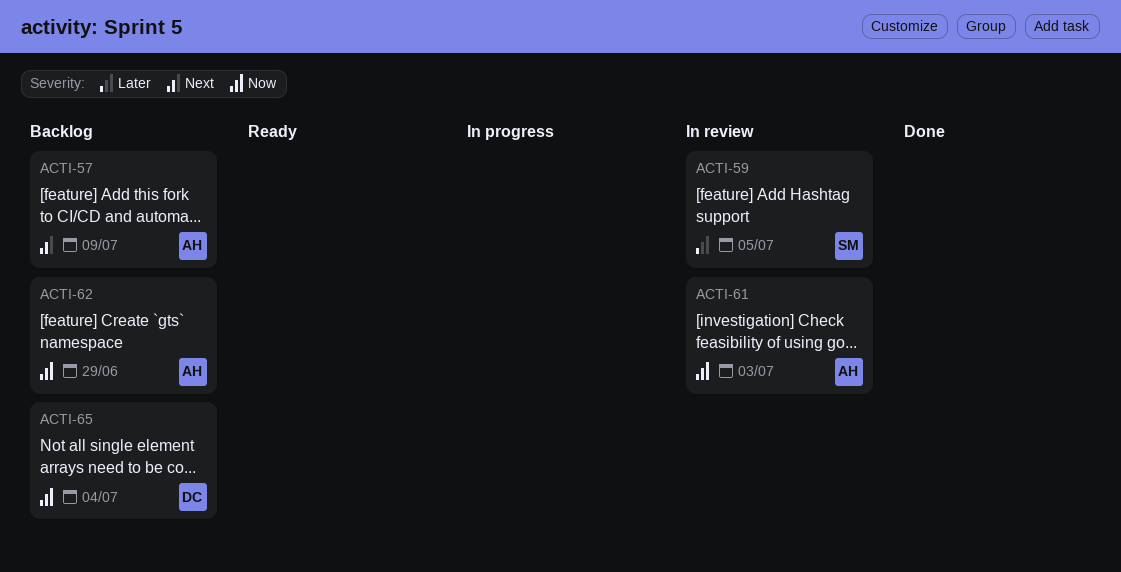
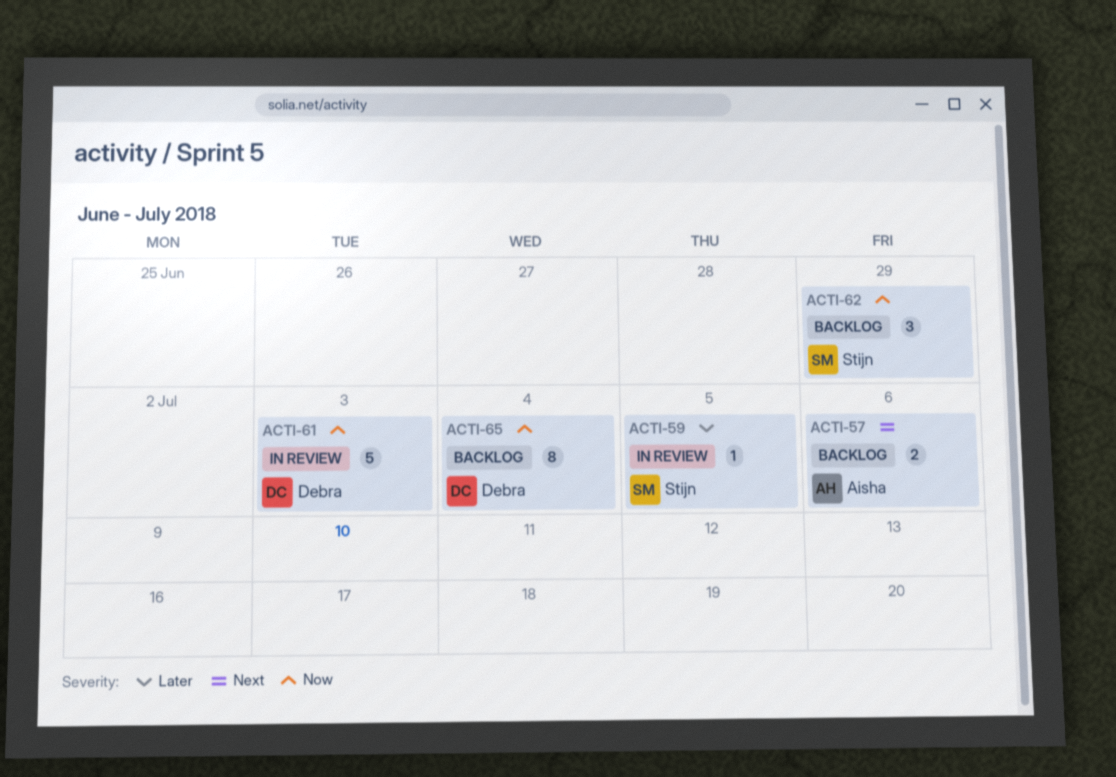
ACTI-57, due: Jul 9 -> Jul 6
ACTI-61, owner: Aisha -> Debra
ACTI-62, owner: Aisha -> Stijn

